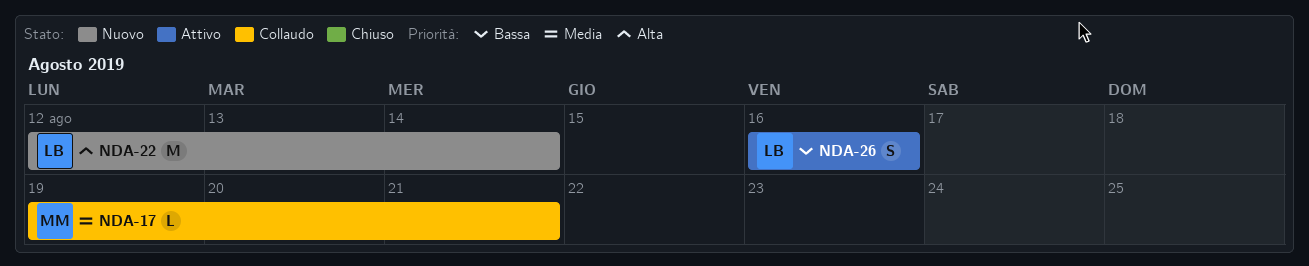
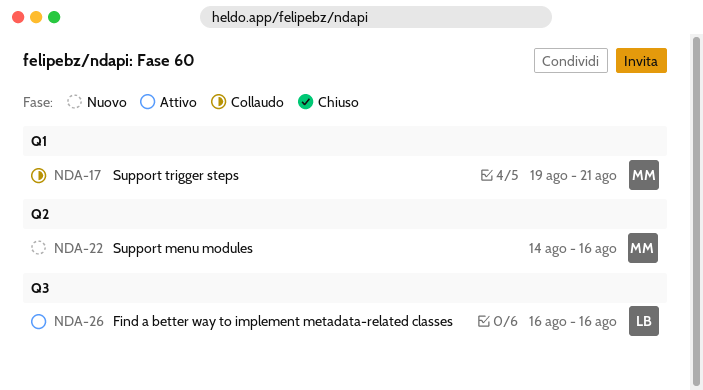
NDA-22, owner: LB -> MM
NDA-22, start: Aug 12 -> Aug 14
NDA-22, due: Aug 14 -> Aug 16

